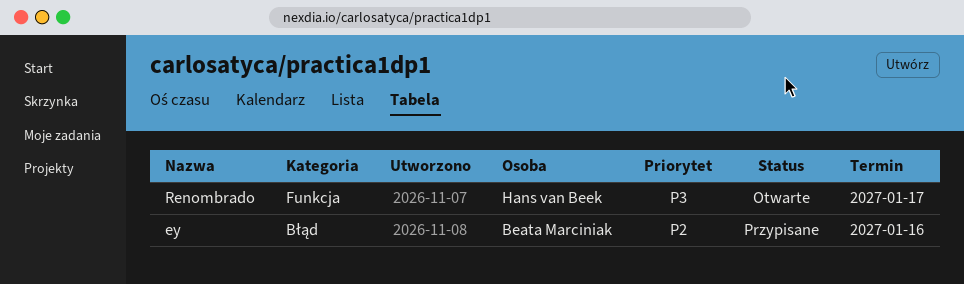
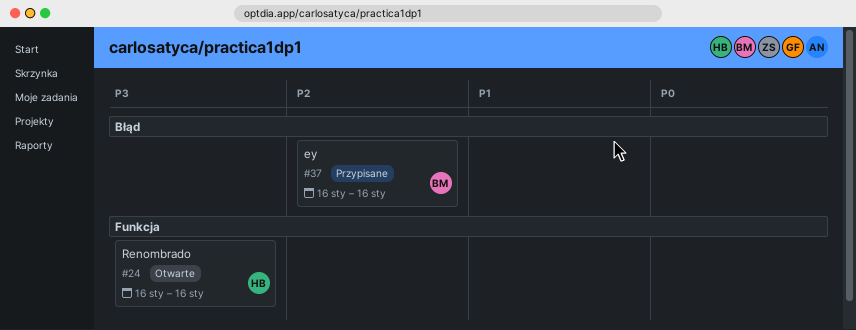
Renombrado, due: Jan 17 -> Jan 16

